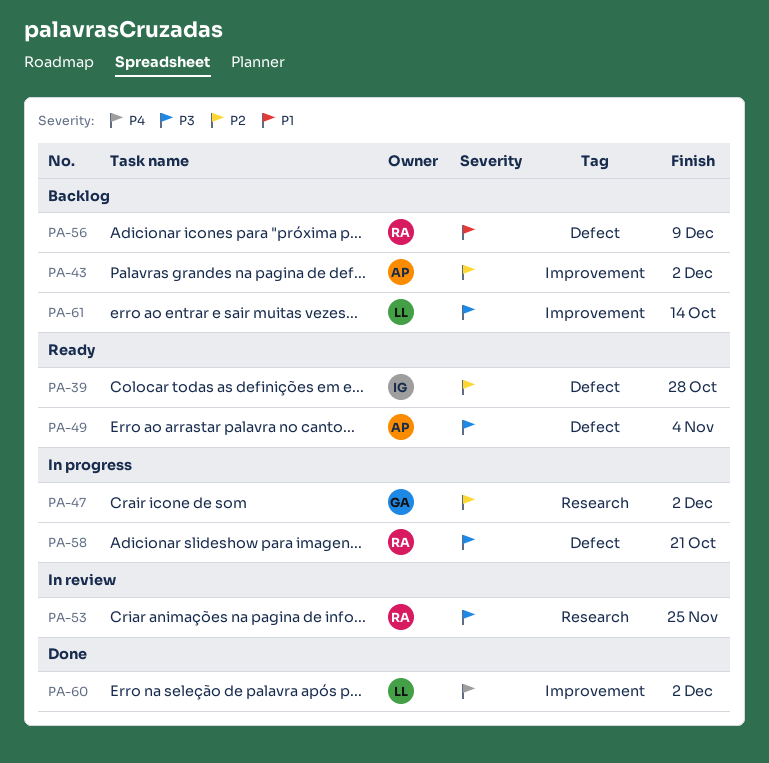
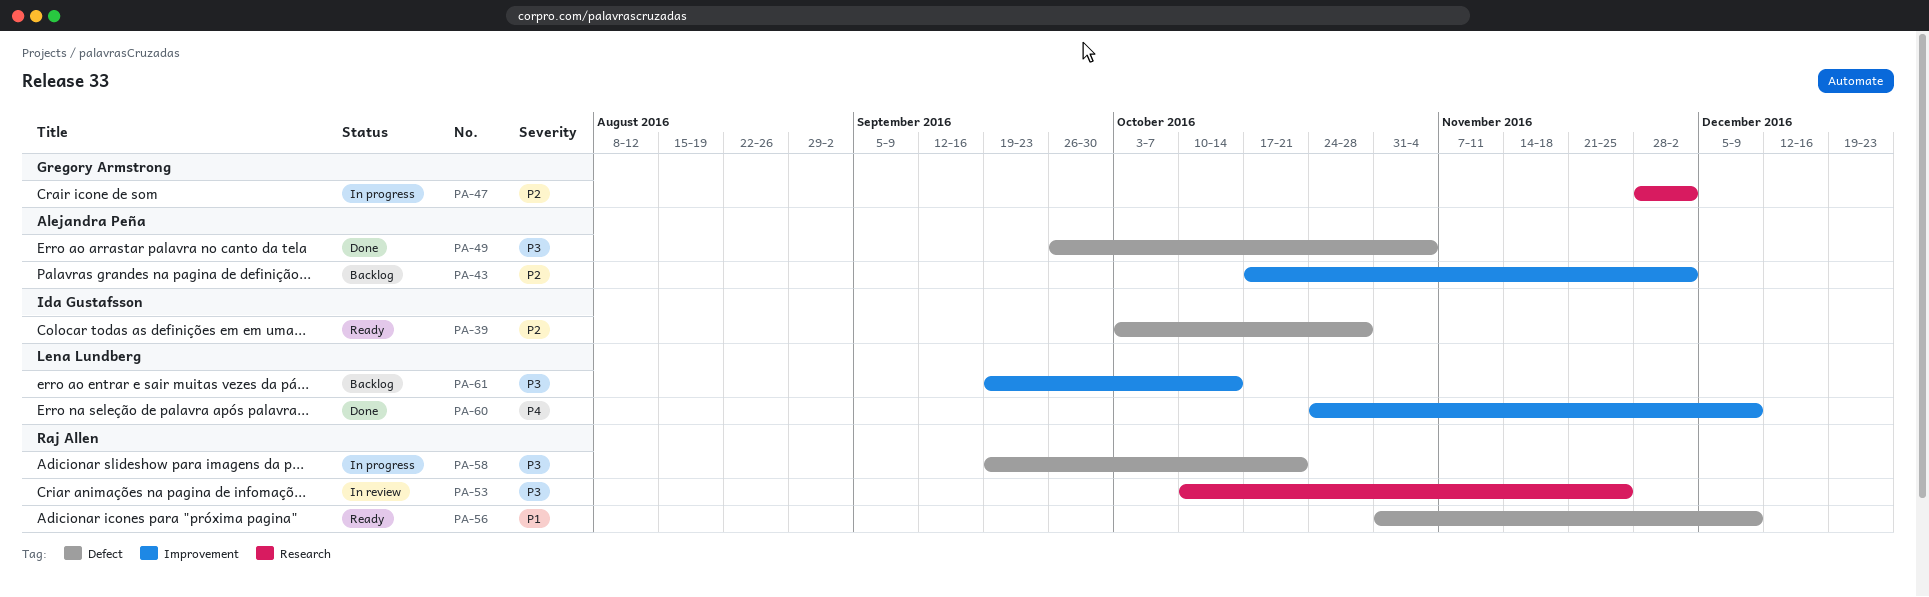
PA-49, status: Ready -> Done
PA-56, status: Backlog -> Ready
PA-60, due: Dec 2 -> Dec 9

